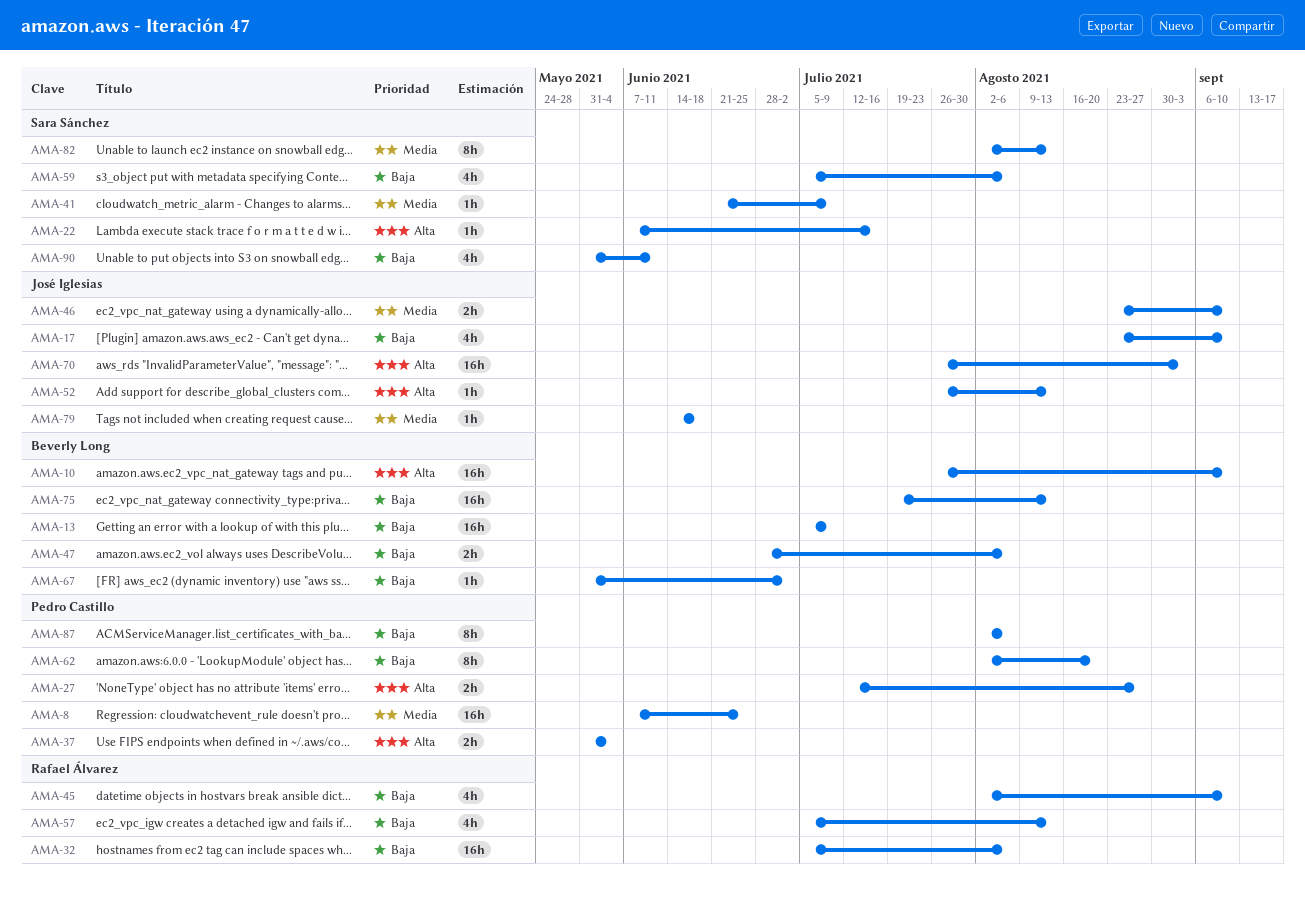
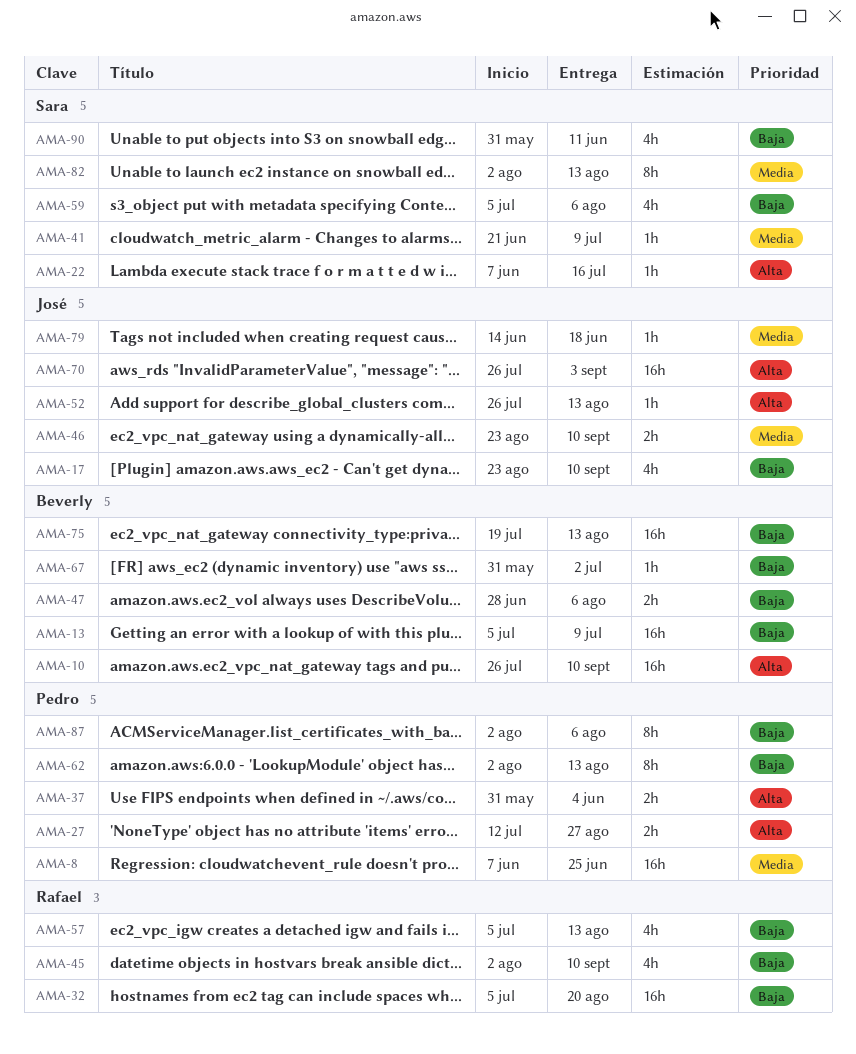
AMA-32, due: Aug 6 -> Aug 20
AMA-62, due: Aug 20 -> Aug 13

